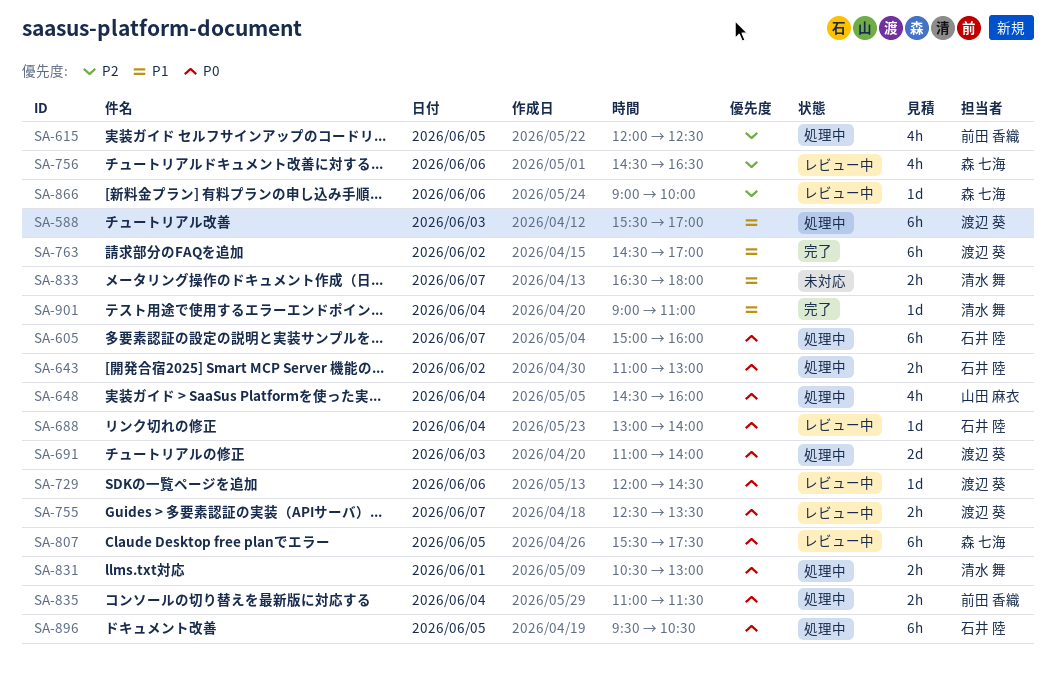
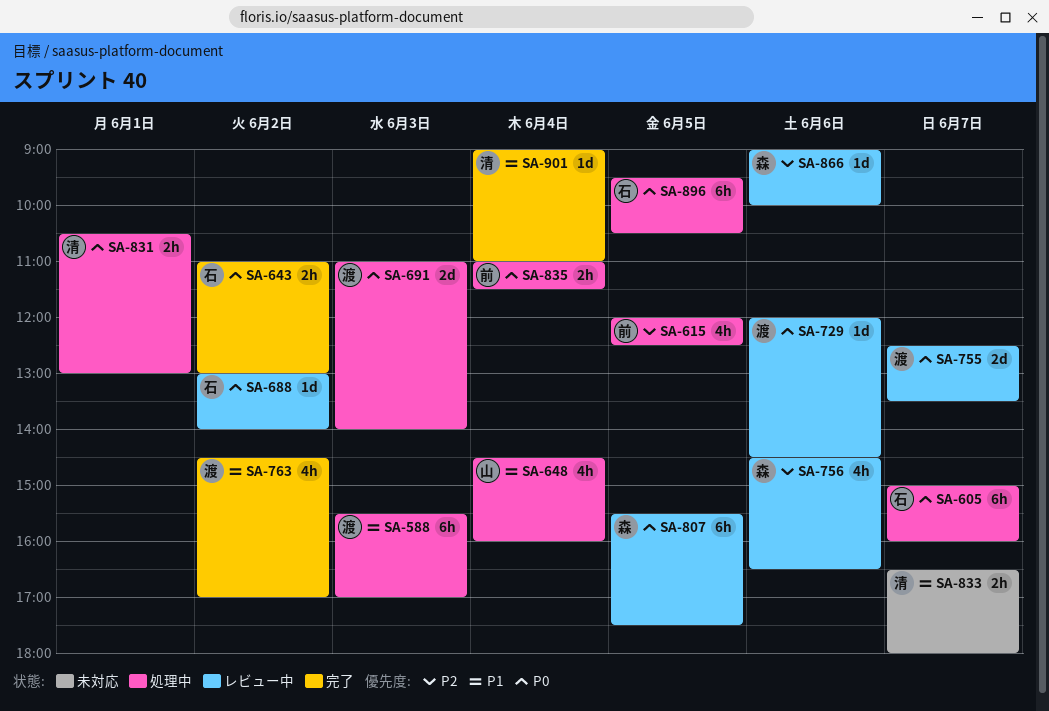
SA-643, status: 処理中 -> 完了
SA-648, priority: P0 -> P1
SA-688, day: Jun 4 -> Jun 2
SA-755, estimate: 2h -> 2d
SA-763, estimate: 6h -> 4h

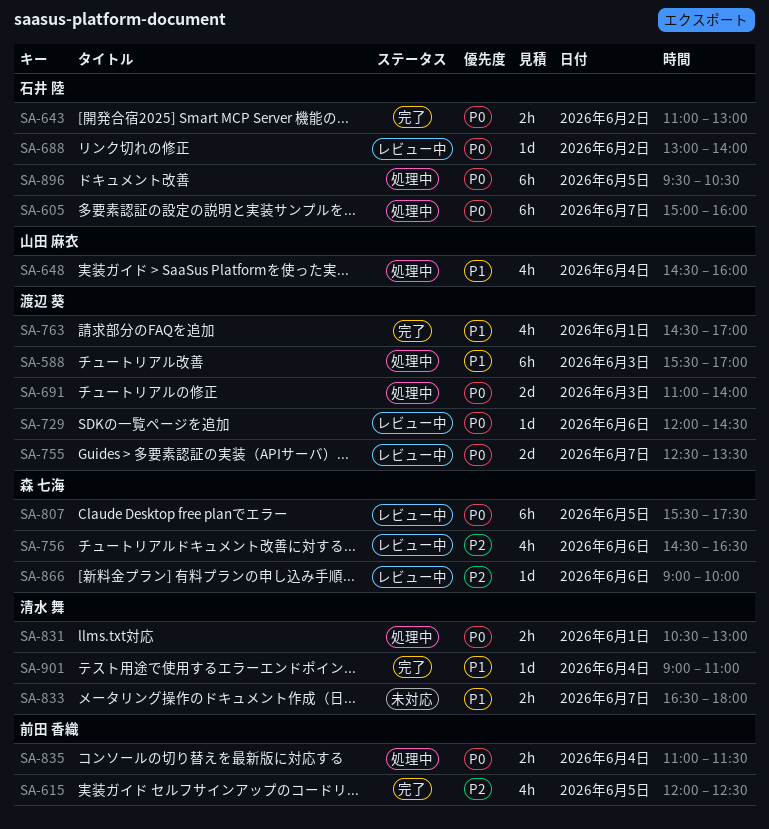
SA-615, status: 処理中 -> 完了
SA-763, day: Jun 2 -> Jun 1

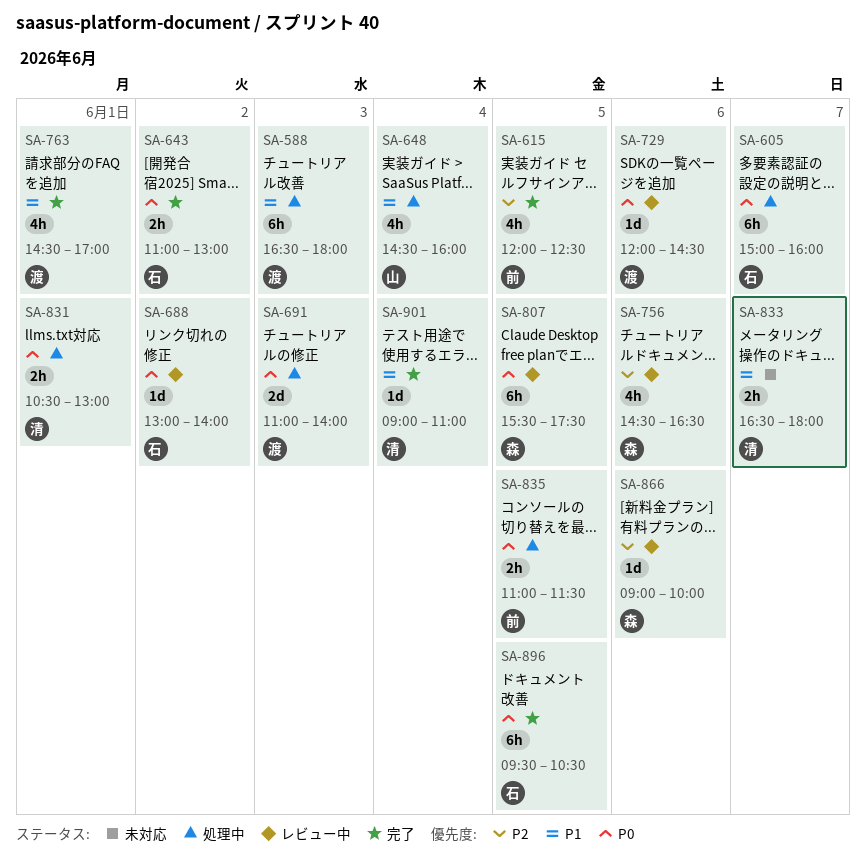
SA-588, begins: 15:30 -> 16:30
SA-588, ends: 17:00 -> 18:00
SA-755: present -> none
SA-835, day: Jun 4 -> Jun 5
SA-896, status: 処理中 -> 完了

